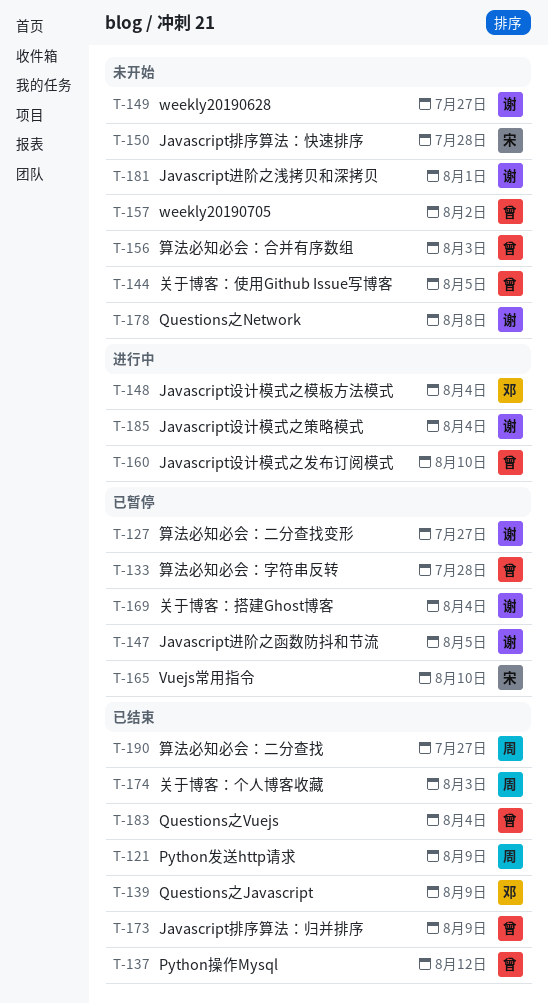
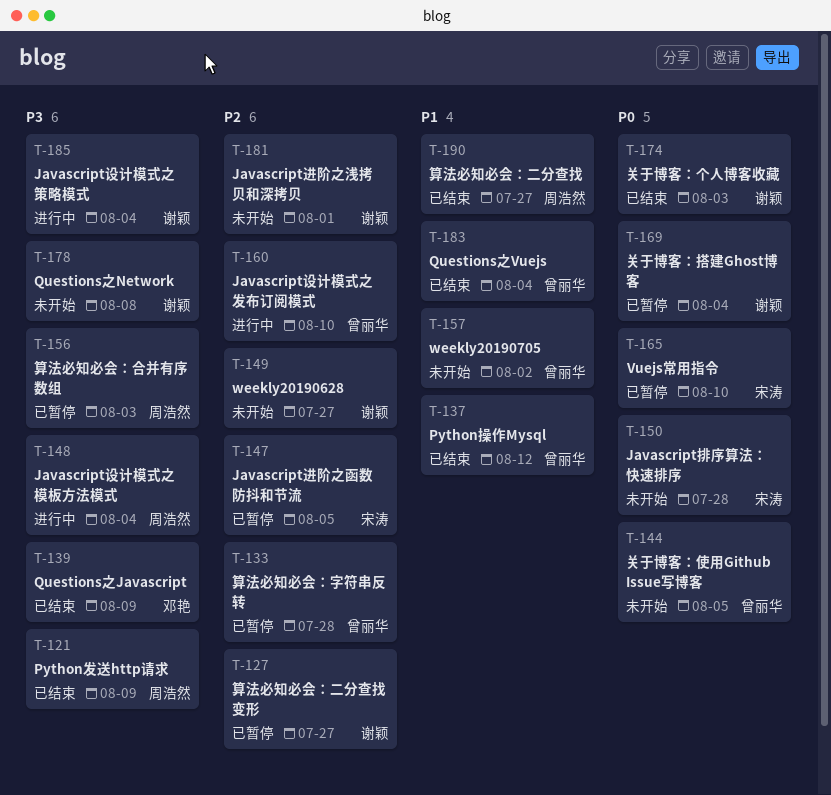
T-147, owner: 谢颖 -> 宋涛
T-148, owner: 邓艳 -> 周浩然
T-156, status: 未开始 -> 已暂停
T-156, owner: 曾丽华 -> 周浩然
T-173: present -> none
T-174, owner: 周浩然 -> 谢颖

